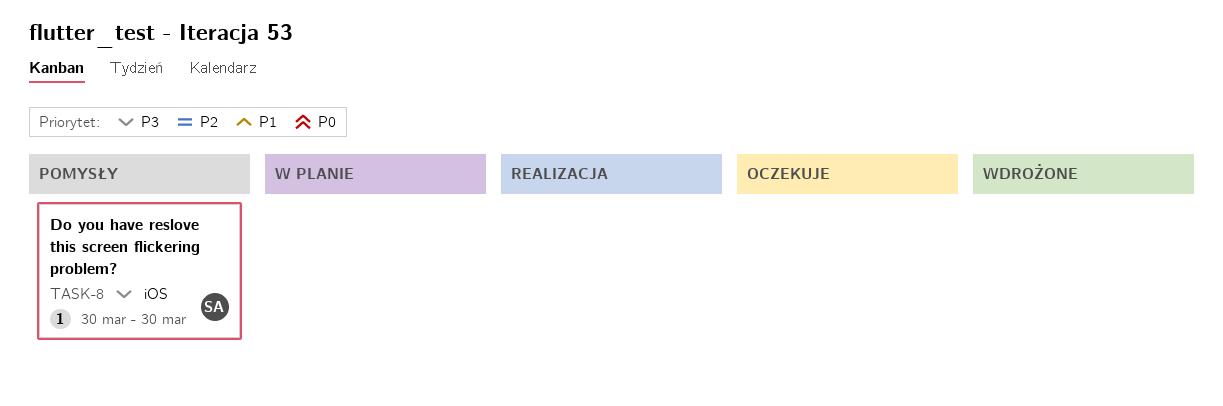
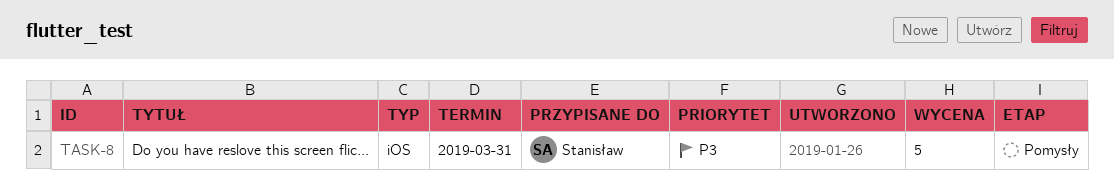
TASK-8, estimate: 1 -> 5
TASK-8, due: Mar 30 -> Mar 31

